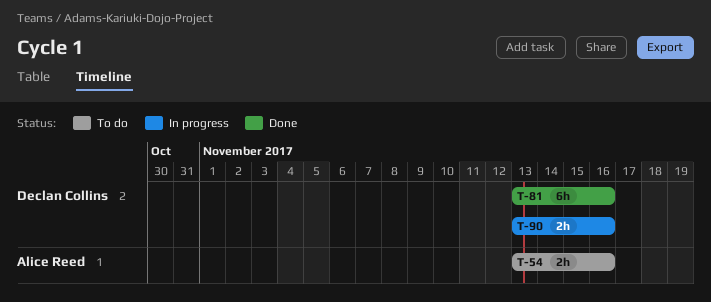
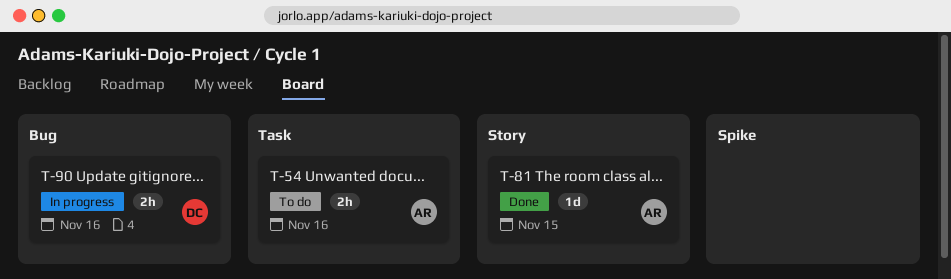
T-81, owner: Declan Collins -> Alice Reed
T-81, estimate: 6h -> 1d
T-81, due: Nov 16 -> Nov 15

